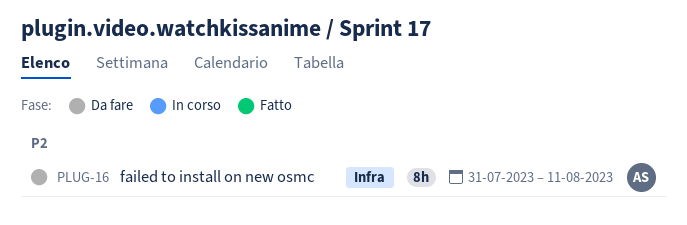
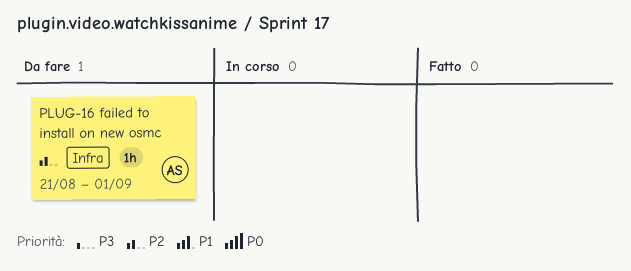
PLUG-16, estimate: 8h -> 1h
PLUG-16, start: Jul 31 -> Aug 21
PLUG-16, due: Aug 11 -> Sep 1

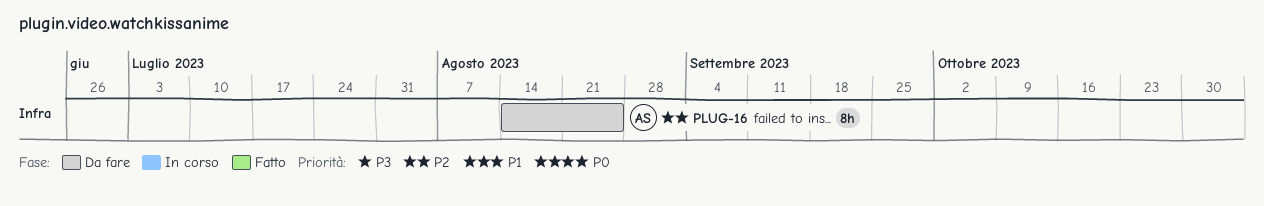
PLUG-16, estimate: 1h -> 8h
PLUG-16, start: Aug 21 -> Aug 14
PLUG-16, due: Sep 1 -> Aug 25

